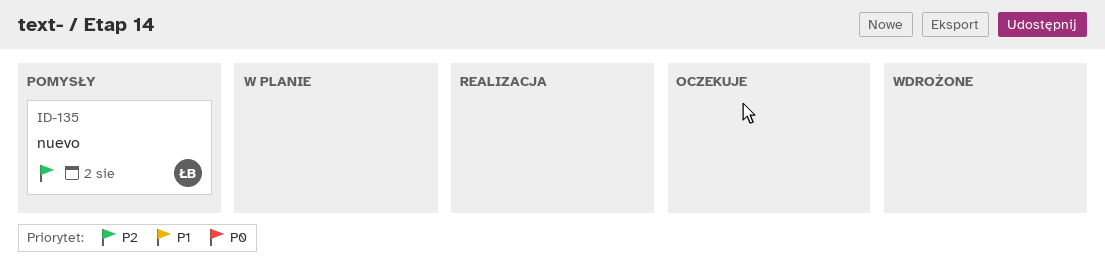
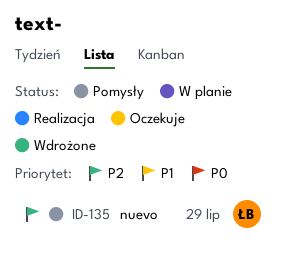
ID-135, due: Aug 2 -> Jul 29

